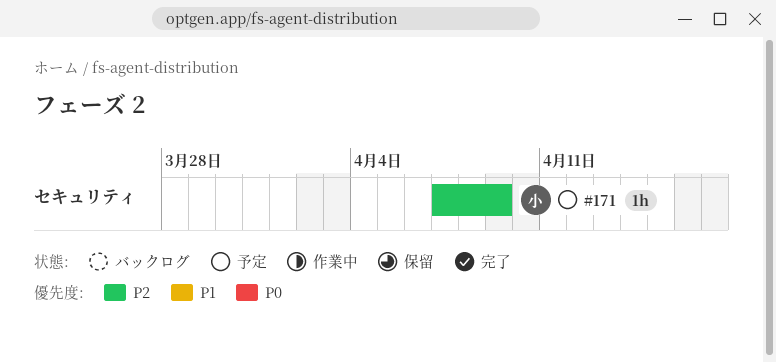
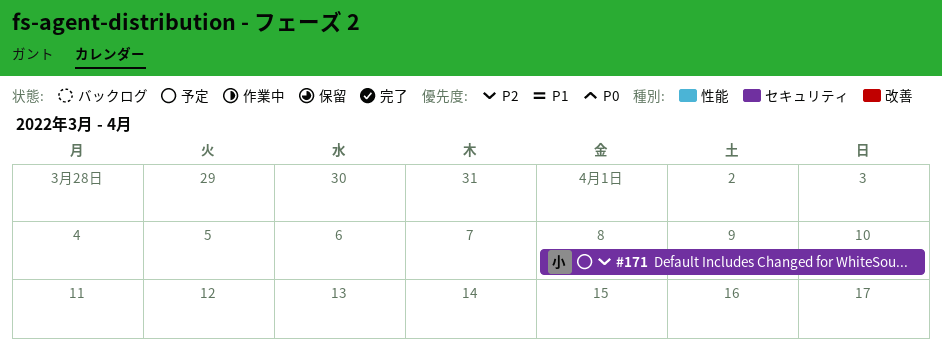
#171, start: Apr 7 -> Apr 8
#171, due: Apr 9 -> Apr 10

